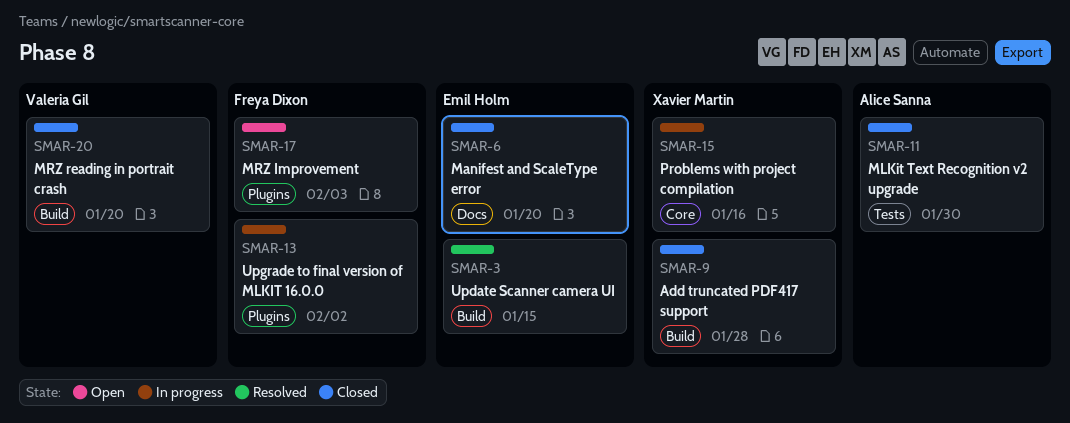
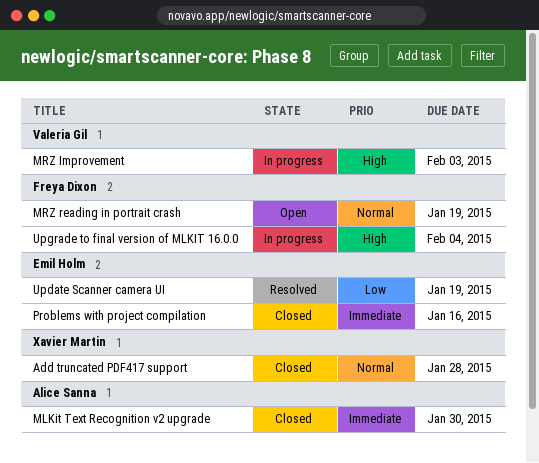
Manifest and ScaleType error: present -> none
MRZ Improvement, status: Open -> In progress
MRZ Improvement, owner: Freya Dixon -> Valeria Gil
MRZ reading in portrait crash, status: Closed -> Open
MRZ reading in portrait crash, owner: Valeria Gil -> Freya Dixon
MRZ reading in portrait crash, due: Jan 20 -> Jan 19
Problems with project compilation, status: In progress -> Closed
Problems with project compilation, owner: Xavier Martin -> Emil Holm
Update Scanner camera UI, due: Jan 15 -> Jan 19
Upgrade to final version of MLKIT 16.0.0, due: Feb 2 -> Feb 4

